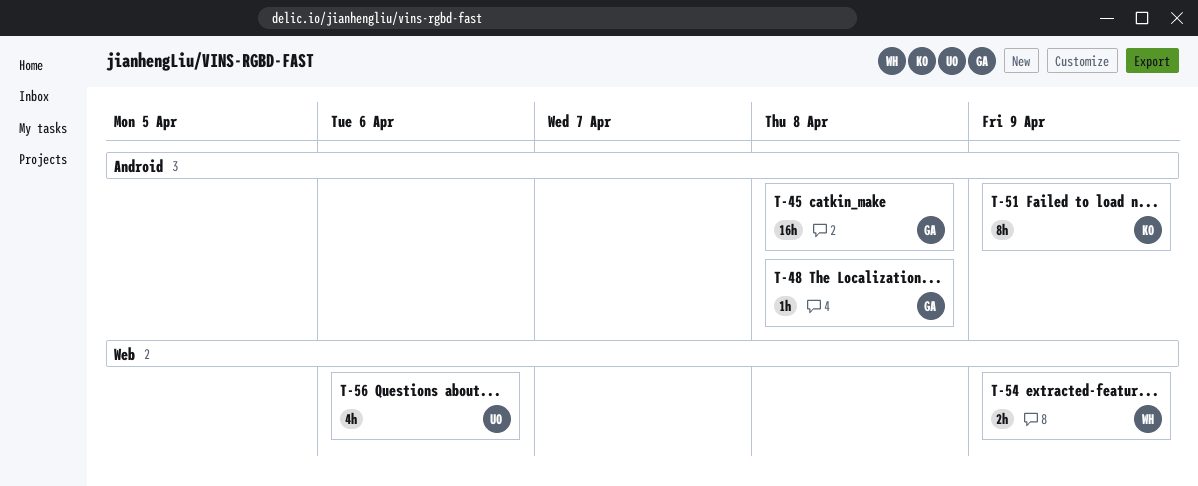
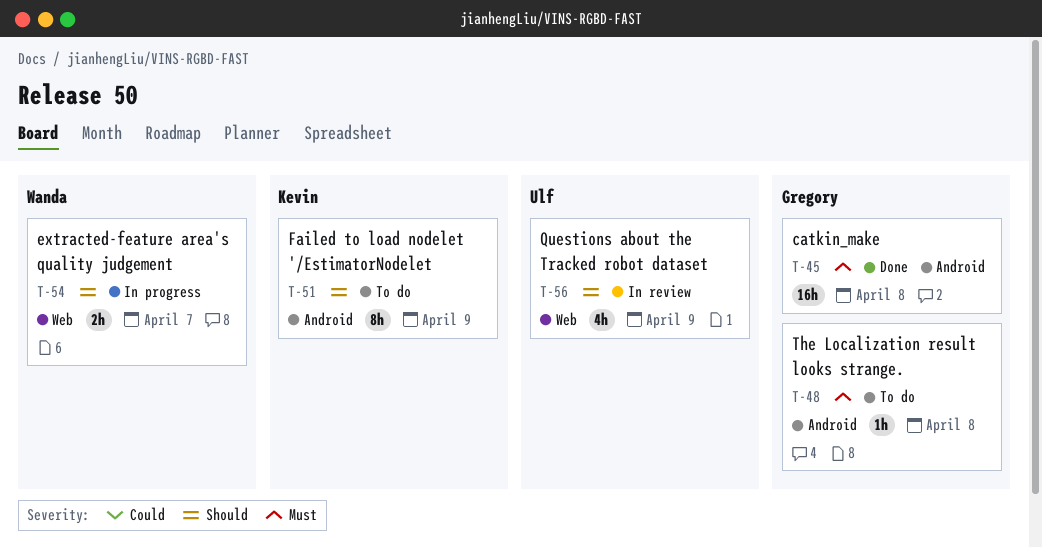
T-54, due: Apr 9 -> Apr 7
T-56, due: Apr 6 -> Apr 9

